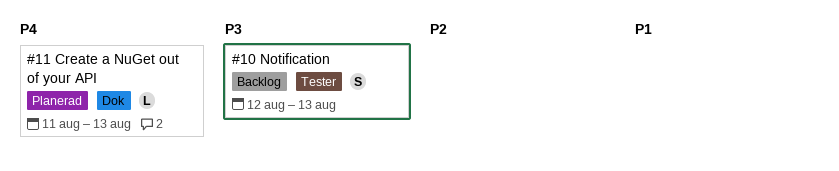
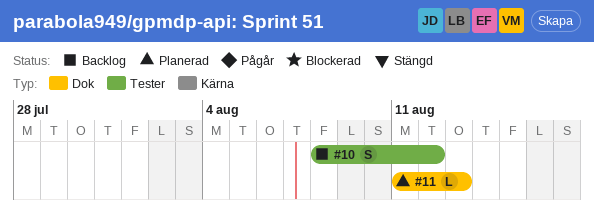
#10, start: Aug 12 -> Aug 8
#10, due: Aug 13 -> Aug 12

